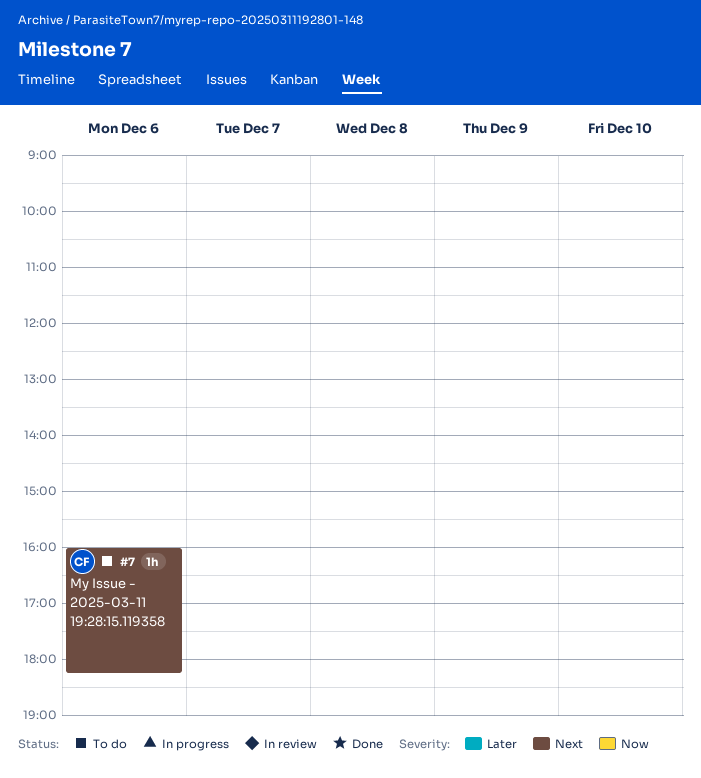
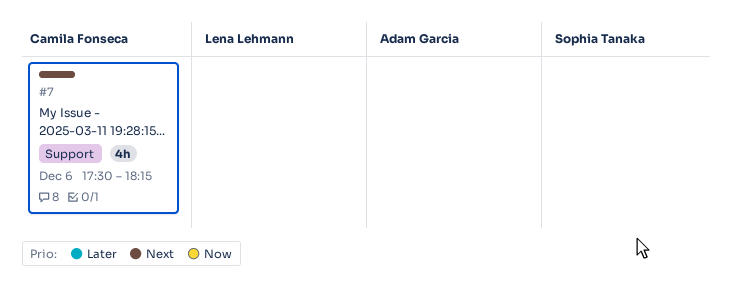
#7, estimate: 1h -> 4h
#7, begins: 16:00 -> 17:30

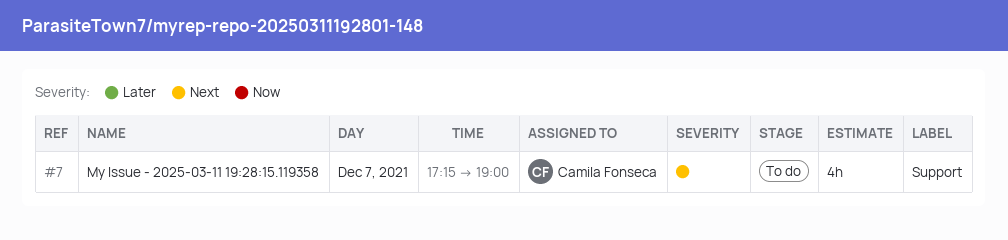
#7, day: Dec 6 -> Dec 7
#7, begins: 17:30 -> 17:15
#7, ends: 18:15 -> 19:00

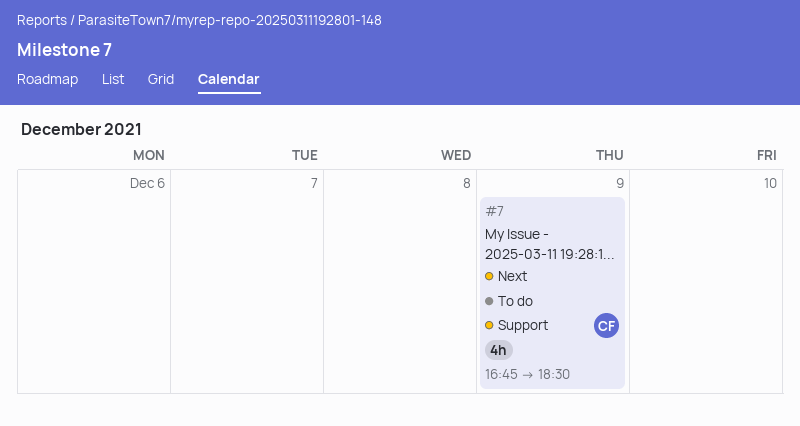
#7, day: Dec 7 -> Dec 9
#7, begins: 17:15 -> 16:45
#7, ends: 19:00 -> 18:30

